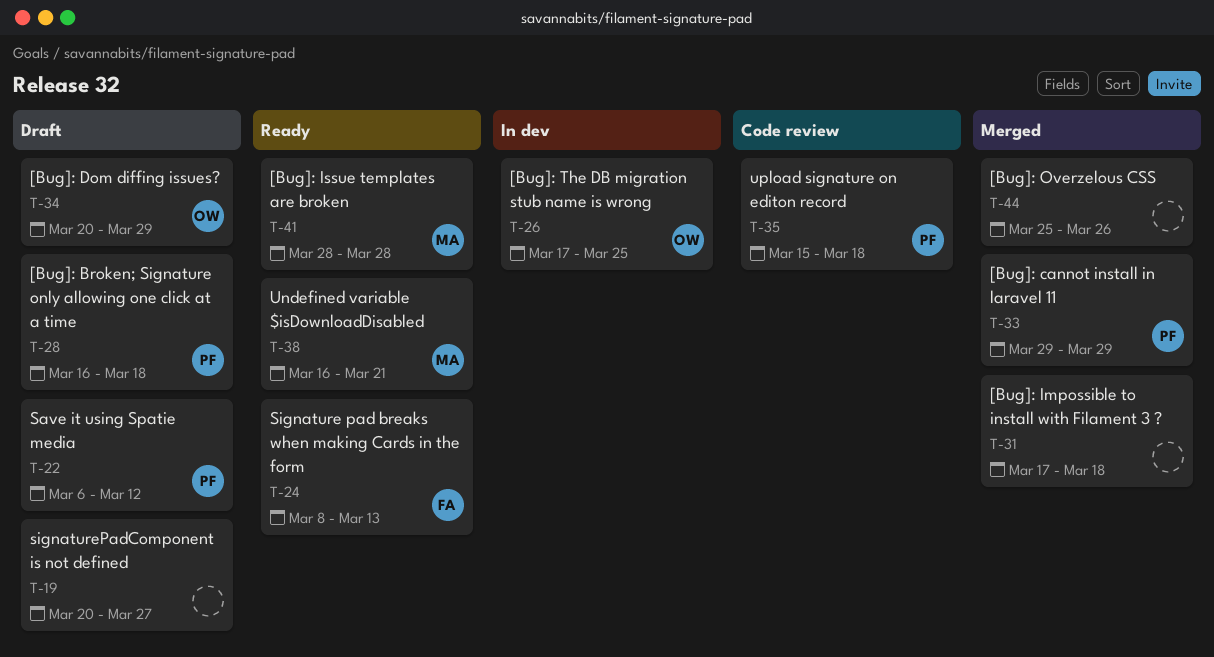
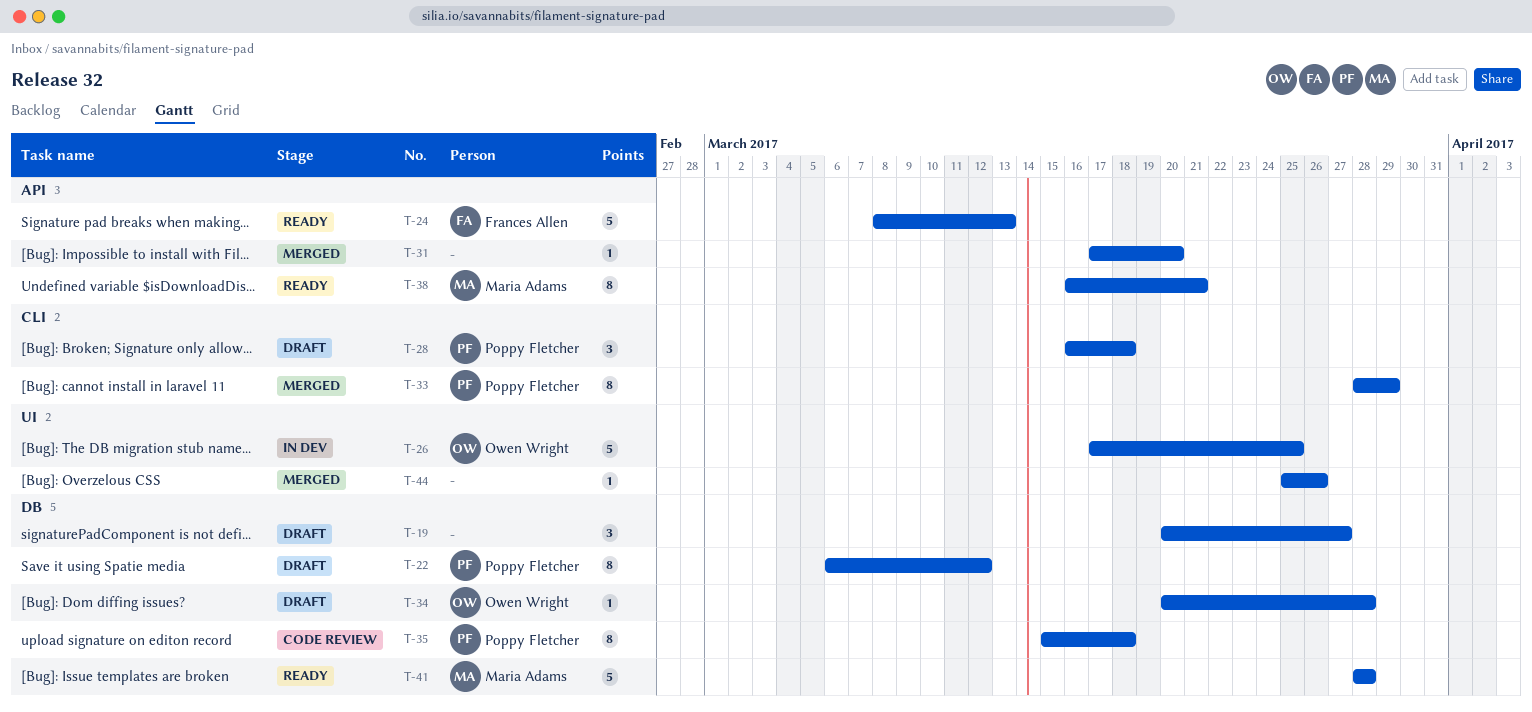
T-31, due: Mar 18 -> Mar 20
T-33, start: Mar 29 -> Mar 28
T-34, due: Mar 29 -> Mar 28

